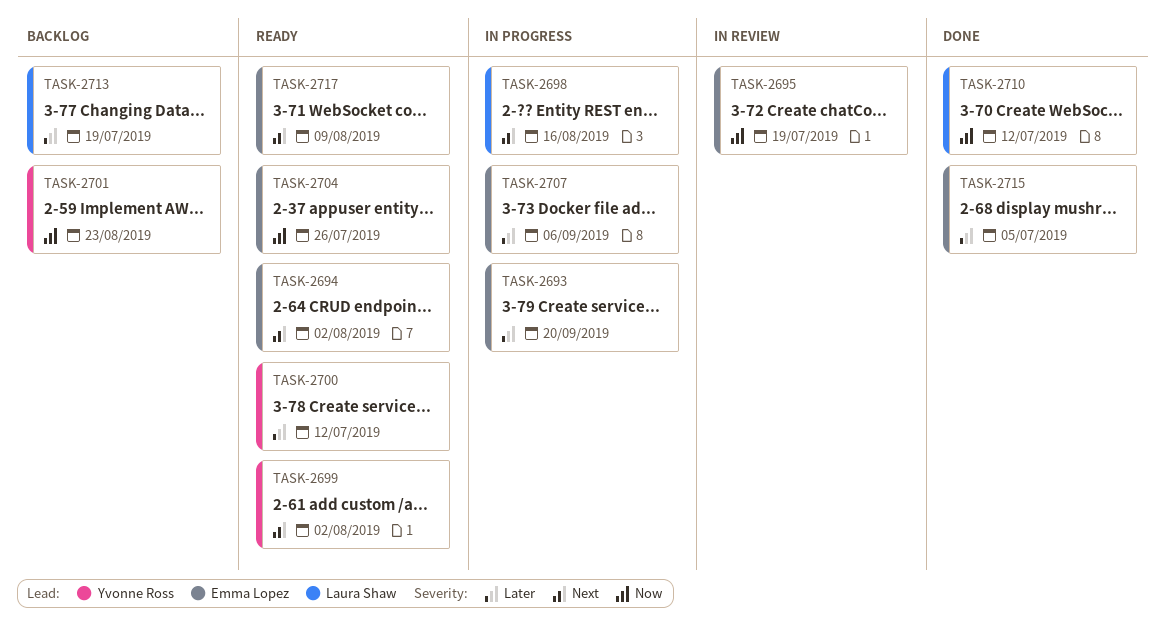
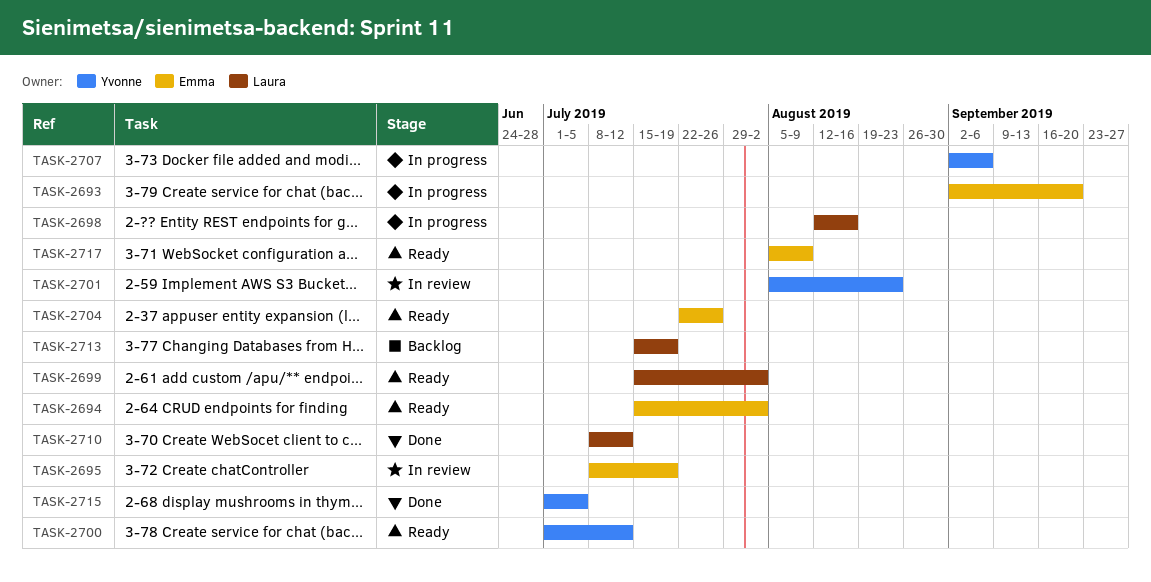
TASK-2699, owner: Yvonne Ross -> Laura Shaw
TASK-2701, status: Backlog -> In review
TASK-2707, owner: Emma Lopez -> Yvonne Ross
TASK-2715, owner: Emma Lopez -> Yvonne Ross

